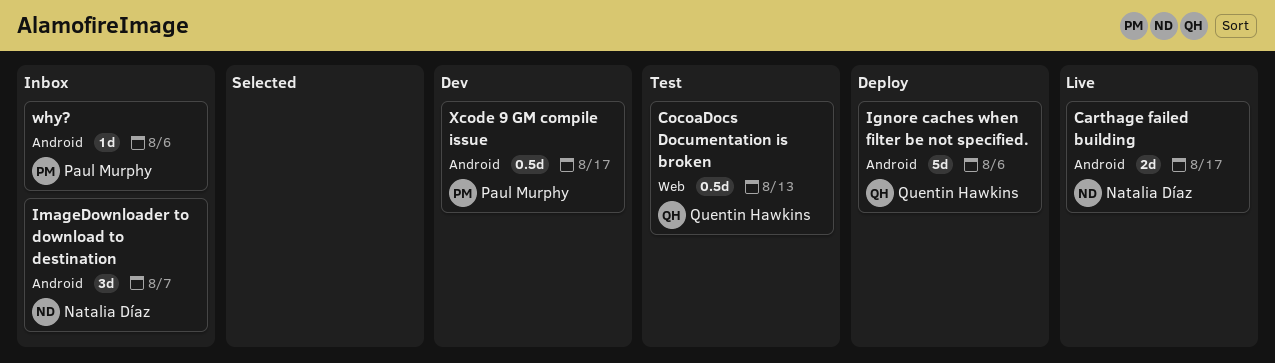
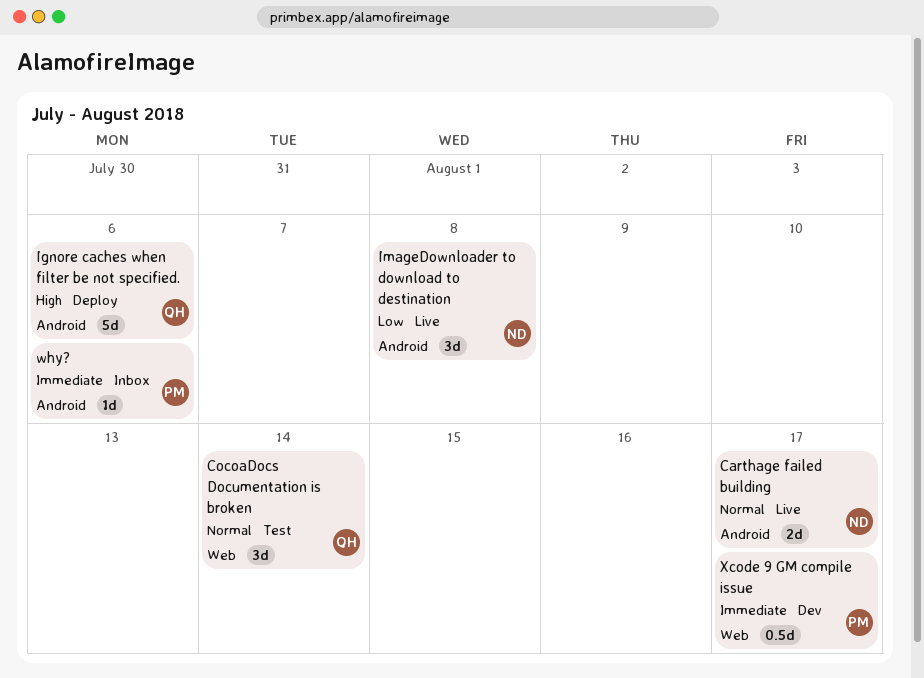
CocoaDocs Documentation is broken, estimate: 0.5d -> 3d
CocoaDocs Documentation is broken, due: Aug 13 -> Aug 14
ImageDownloader to download to destination, status: Inbox -> Live
ImageDownloader to download to destination, due: Aug 7 -> Aug 8
Xcode 9 GM compile issue, label: Android -> Web

